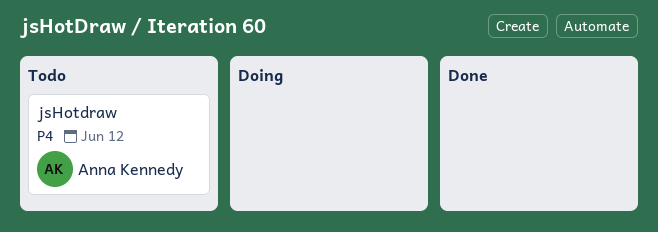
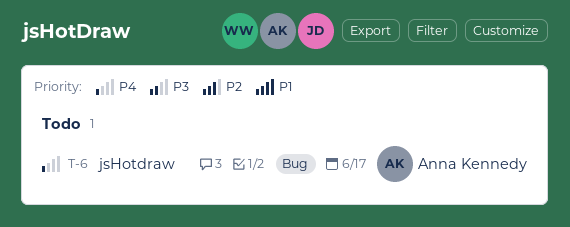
jsHotdraw, due: Jun 12 -> Jun 17

